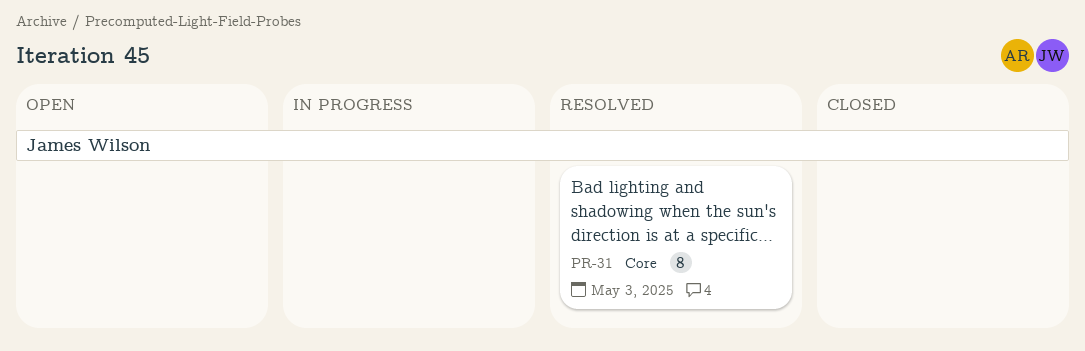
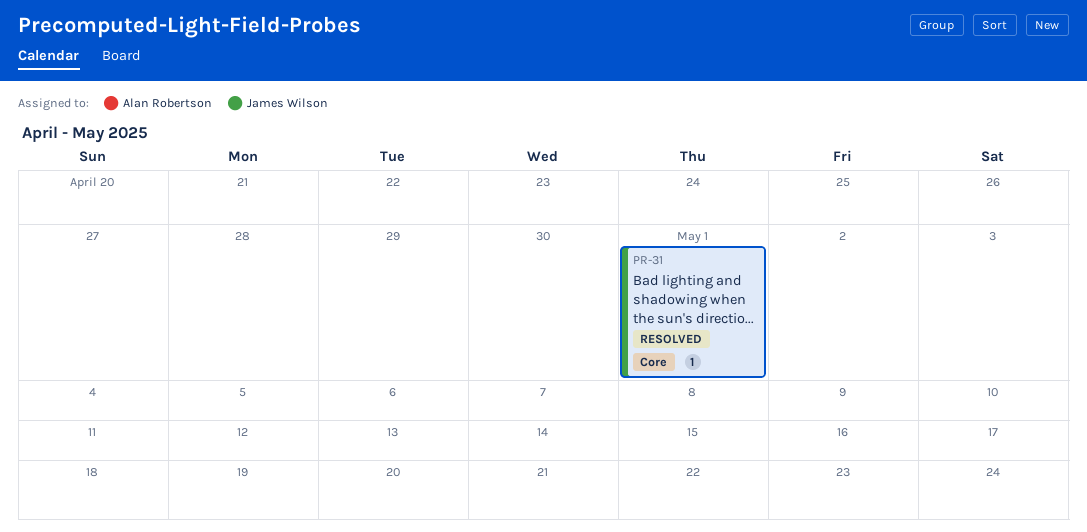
PR-31, estimate: 8 -> 1
PR-31, due: May 3 -> May 1

